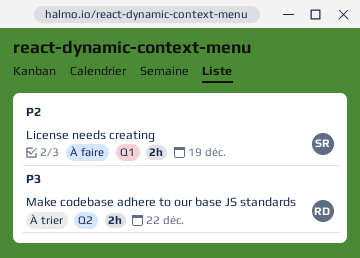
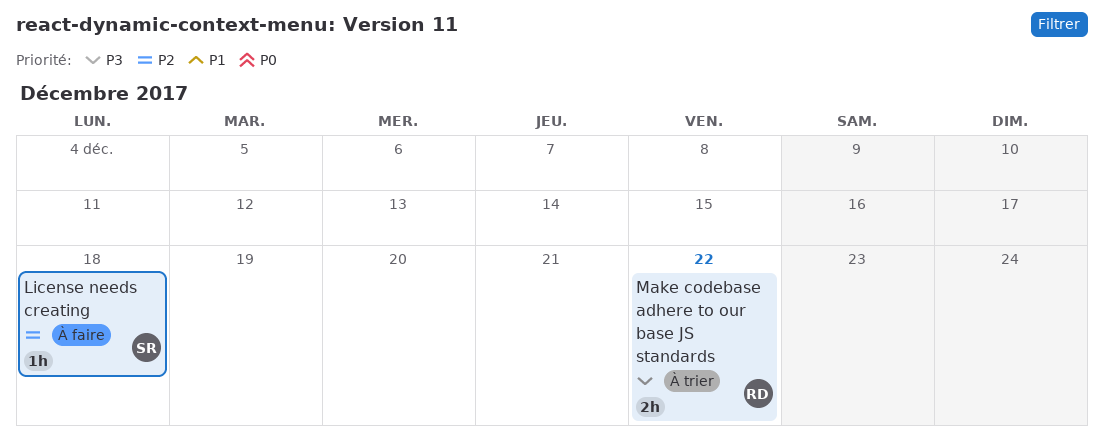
License needs creating, estimate: 2h -> 1h
License needs creating, due: Dec 19 -> Dec 18

